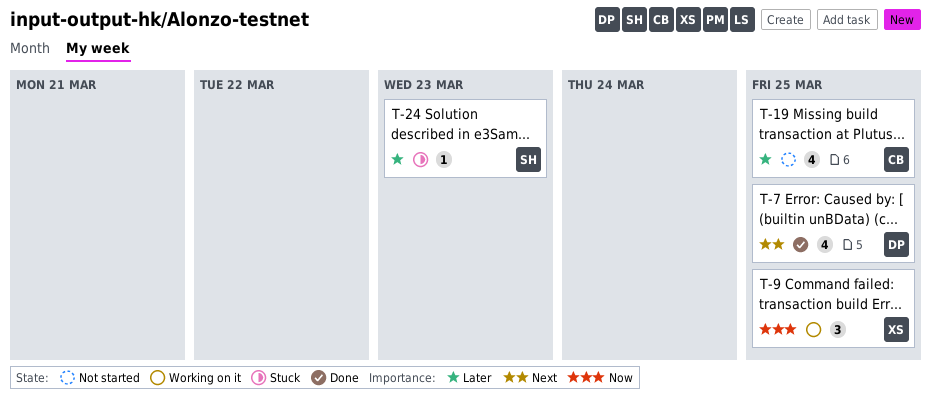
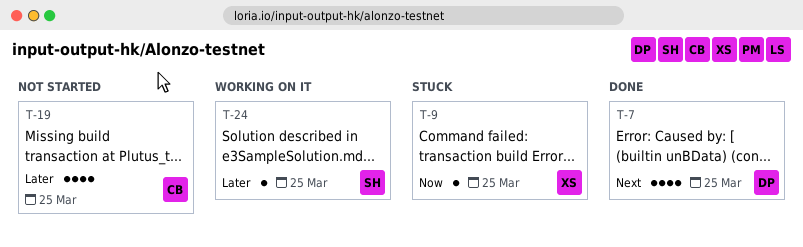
T-9, status: Working on it -> Stuck
T-9, estimate: 3 -> 1
T-24, status: Stuck -> Working on it
T-24, due: Mar 23 -> Mar 25

